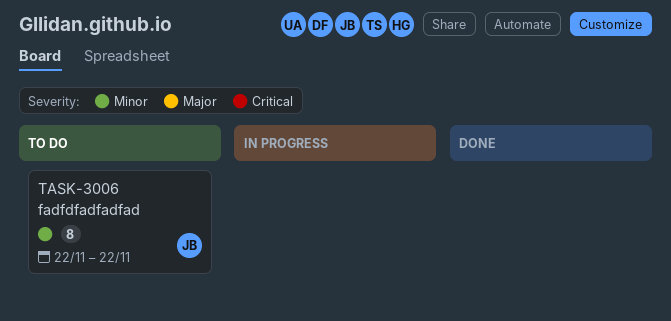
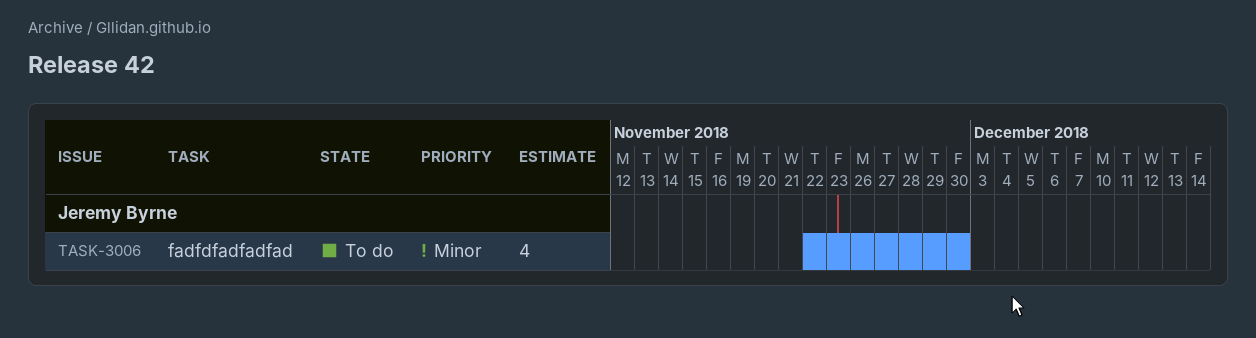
TASK-3006, estimate: 8 -> 4
TASK-3006, due: Nov 22 -> Nov 30

